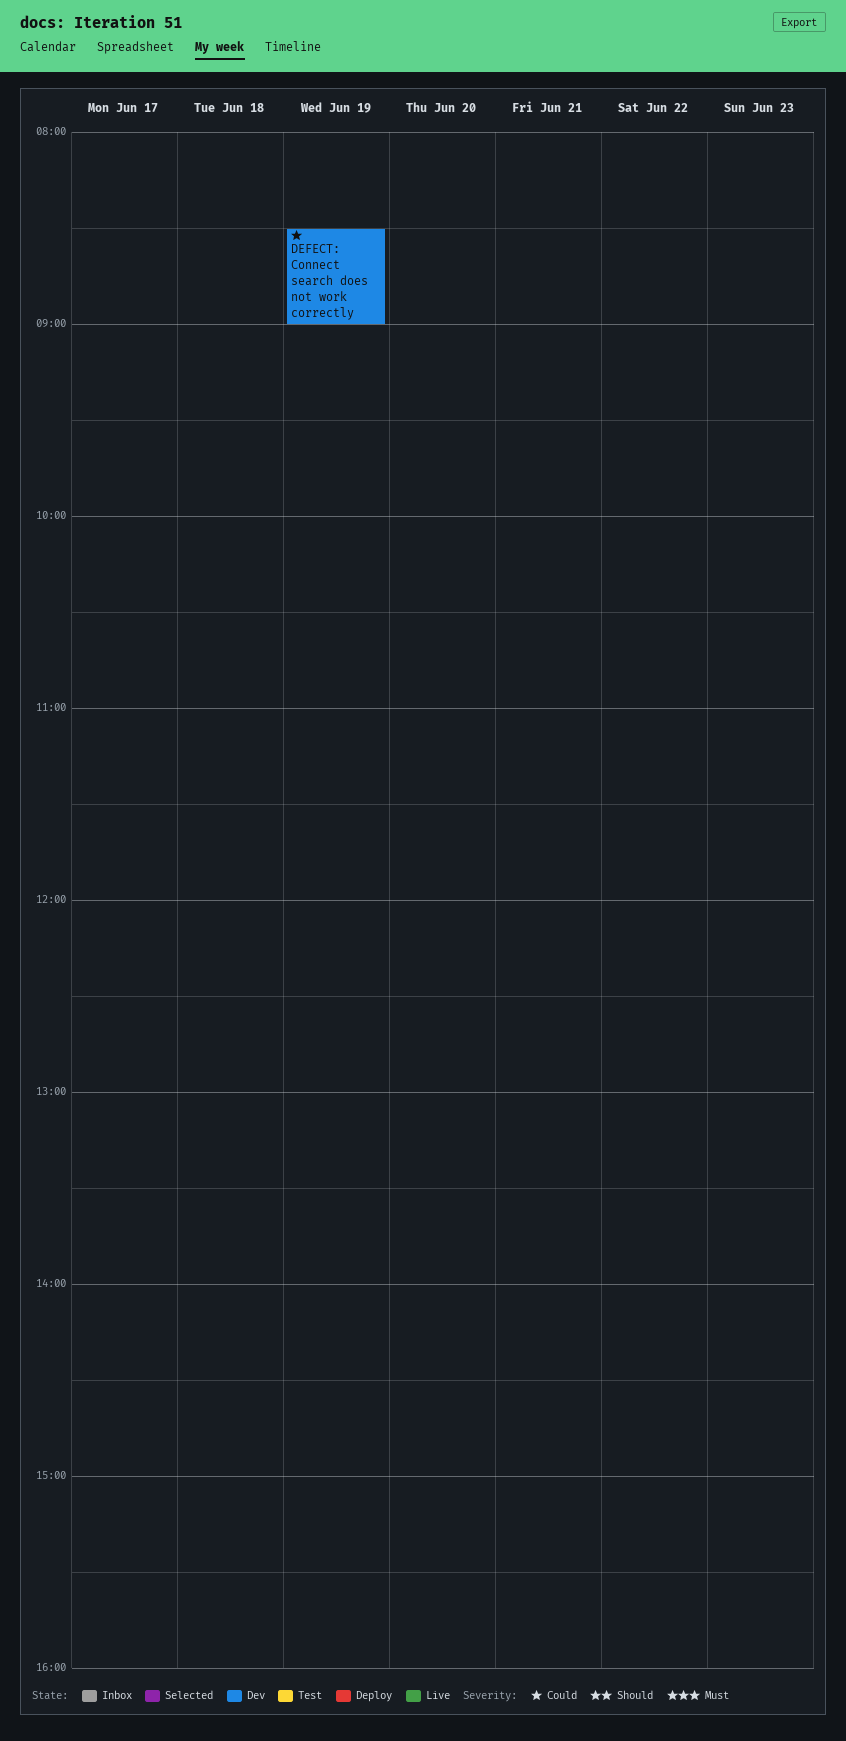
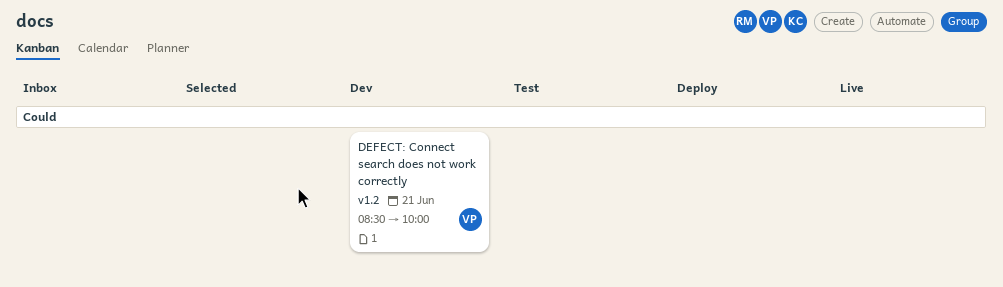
DEFECT: Connect search does not work correctly, day: Jun 19 -> Jun 21
DEFECT: Connect search does not work correctly, ends: 09:00 -> 10:00

